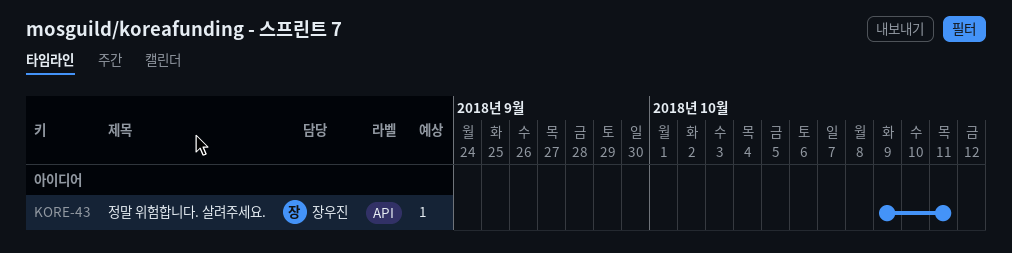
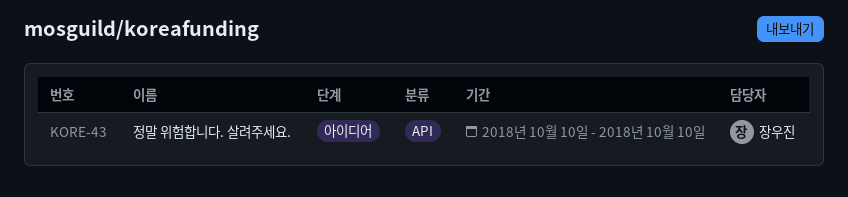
KORE-43, start: Oct 9 -> Oct 10
KORE-43, due: Oct 11 -> Oct 10

